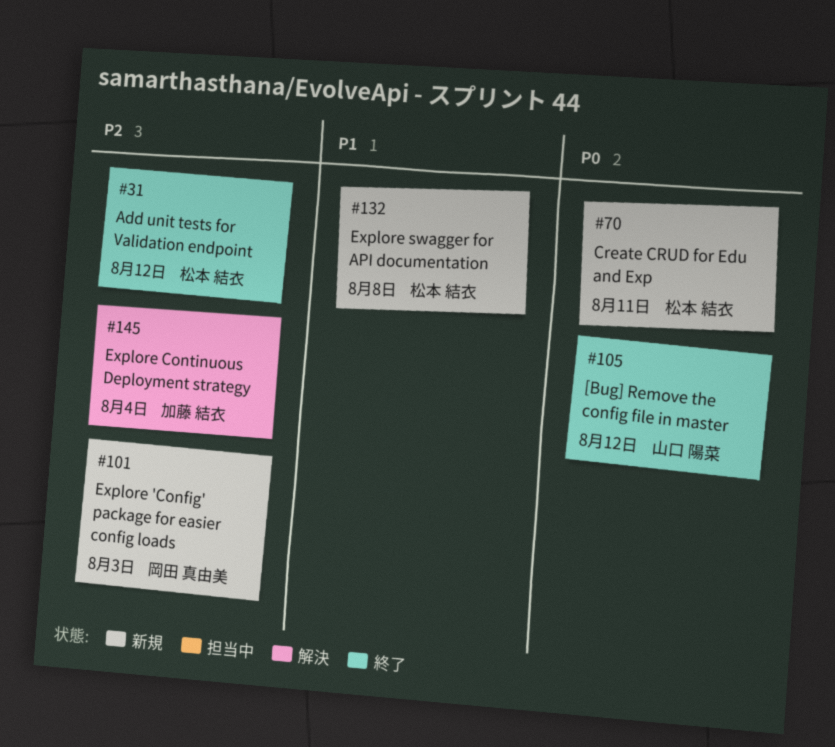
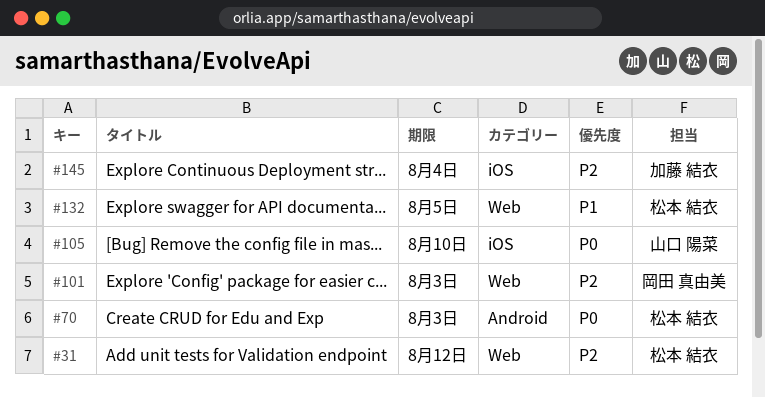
#70, due: Aug 11 -> Aug 3
#105, due: Aug 12 -> Aug 10
#132, due: Aug 8 -> Aug 5

